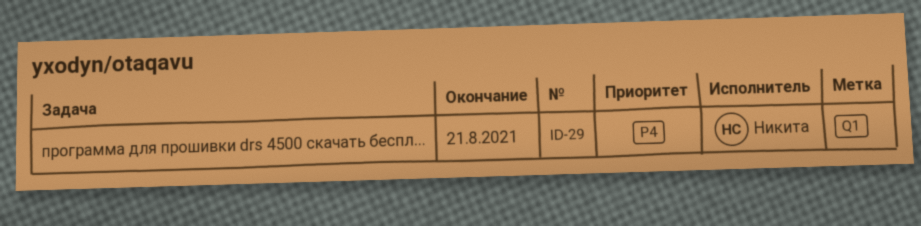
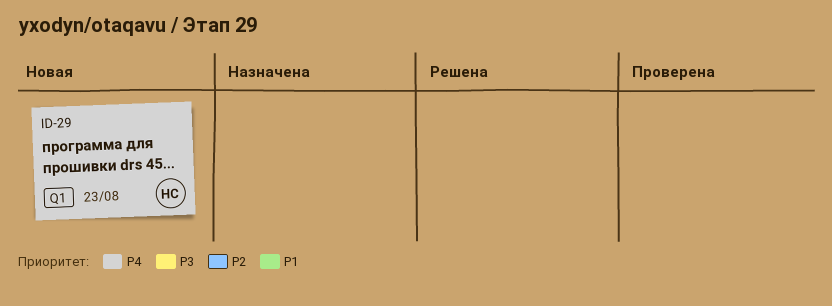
ID-29, due: Aug 21 -> Aug 23

